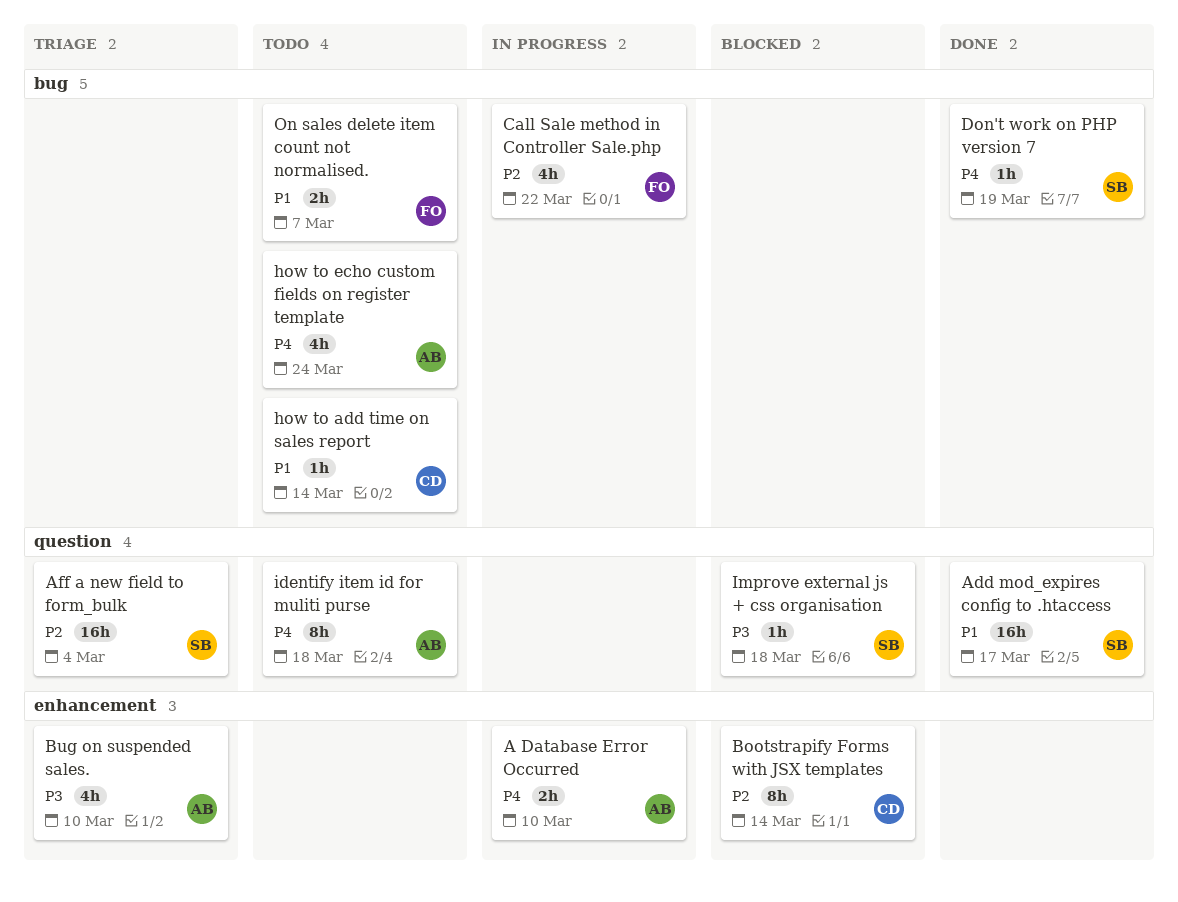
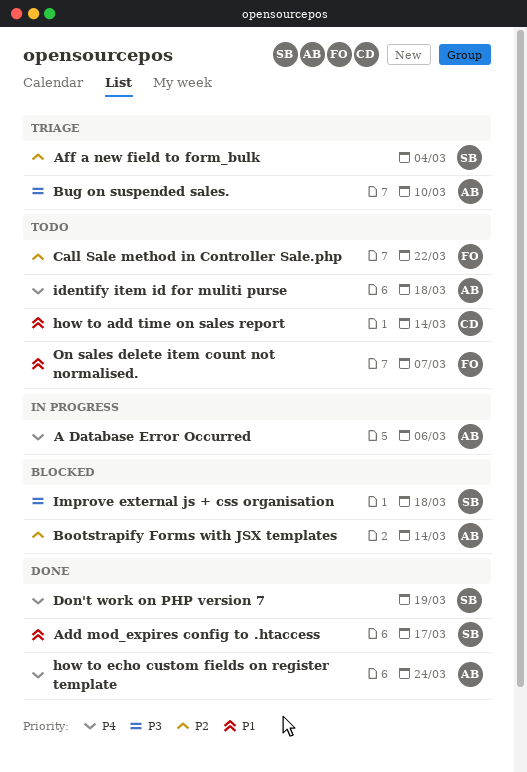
A Database Error Occurred, due: Mar 10 -> Mar 6
Bootstrapify Forms with JSX templates, owner: CD -> AB
Call Sale method in Controller Sale.php, status: In progress -> Todo
how to echo custom fields on register template, status: Todo -> Done

